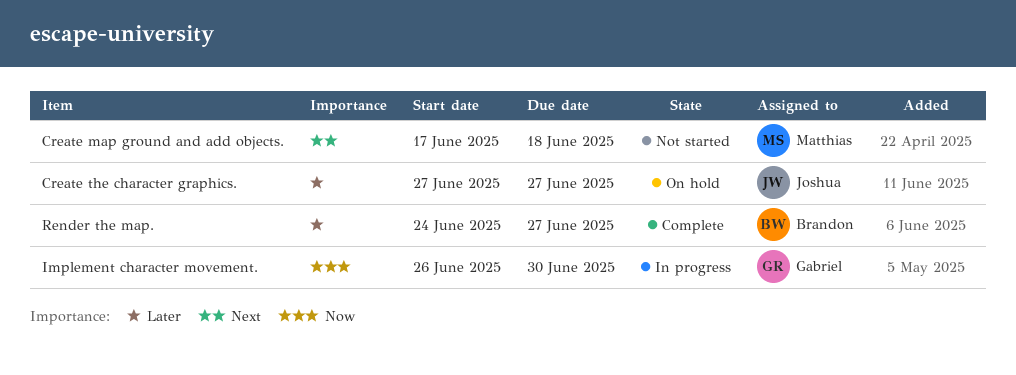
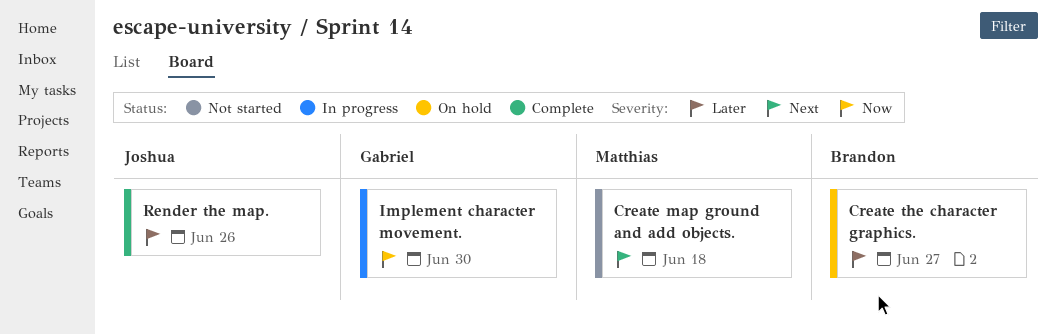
Create the character graphics., owner: Joshua -> Brandon
Render the map., owner: Brandon -> Joshua
Render the map., due: Jun 27 -> Jun 26

